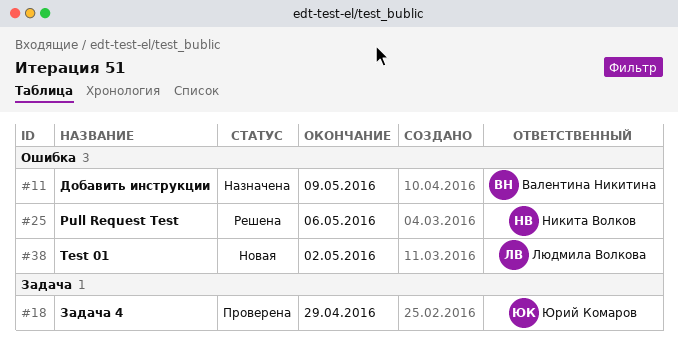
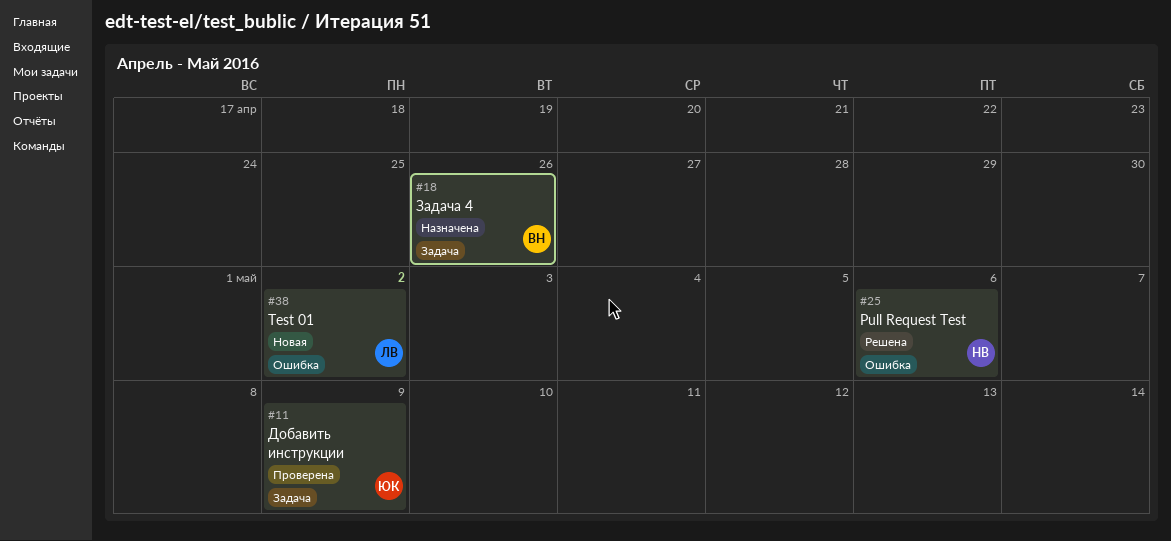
#11, status: Назначена -> Проверена
#11, owner: Валентина Никитина -> Юрий Комаров
#11, label: Ошибка -> Задача
#18, status: Проверена -> Назначена
#18, owner: Юрий Комаров -> Валентина Никитина
#18, due: Apr 29 -> Apr 26

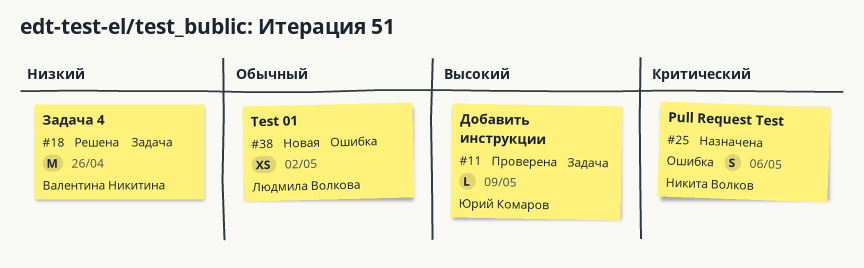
#18, status: Назначена -> Решена
#25, status: Решена -> Назначена

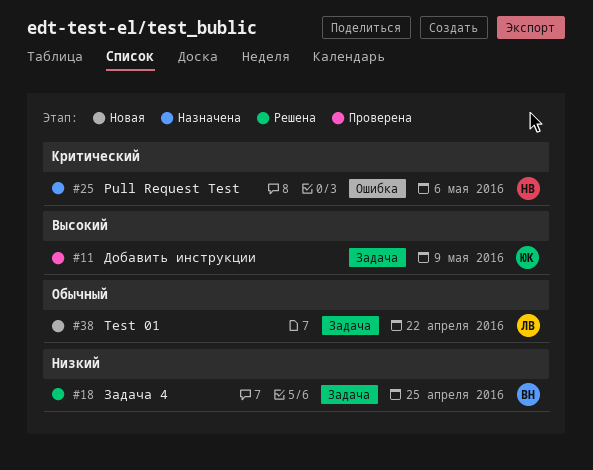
#18, due: Apr 26 -> Apr 25
#38, label: Ошибка -> Задача
#38, due: May 2 -> Apr 22

